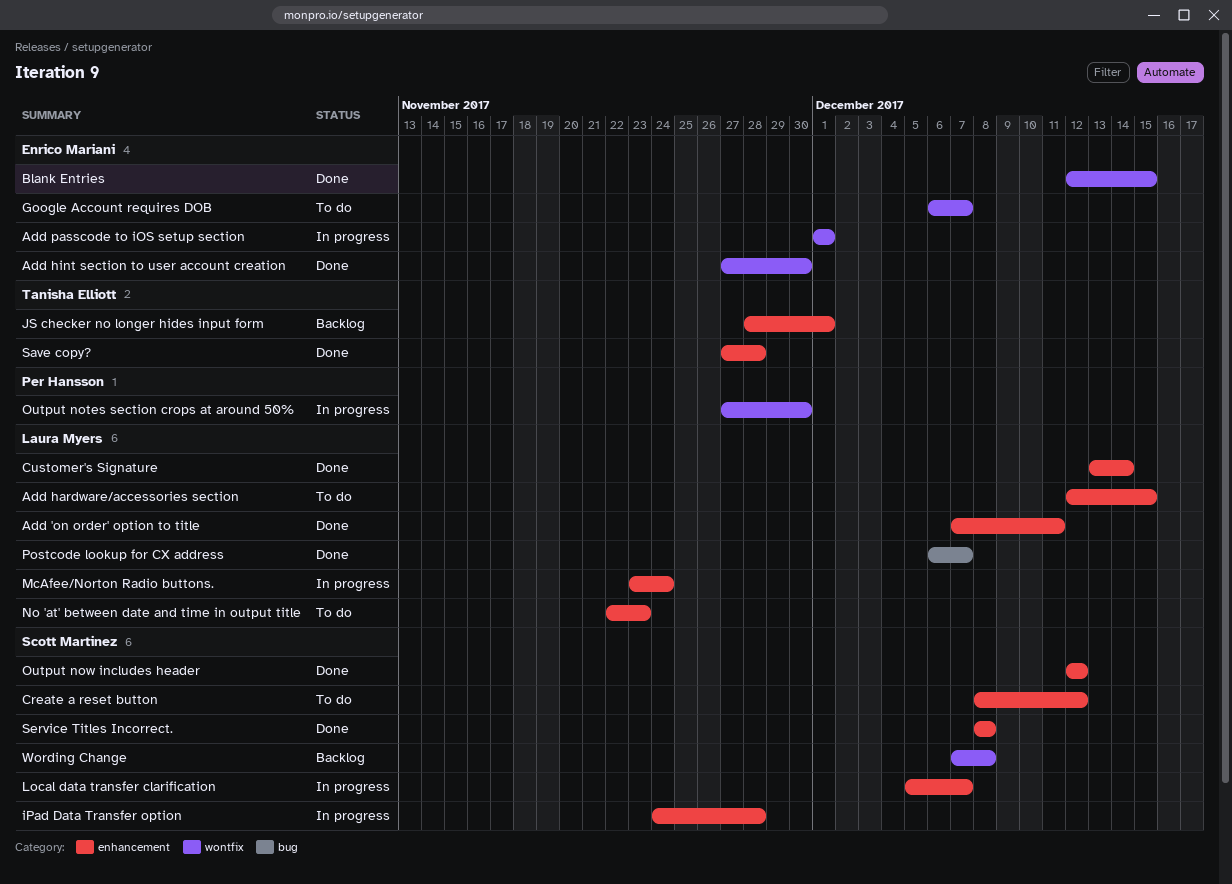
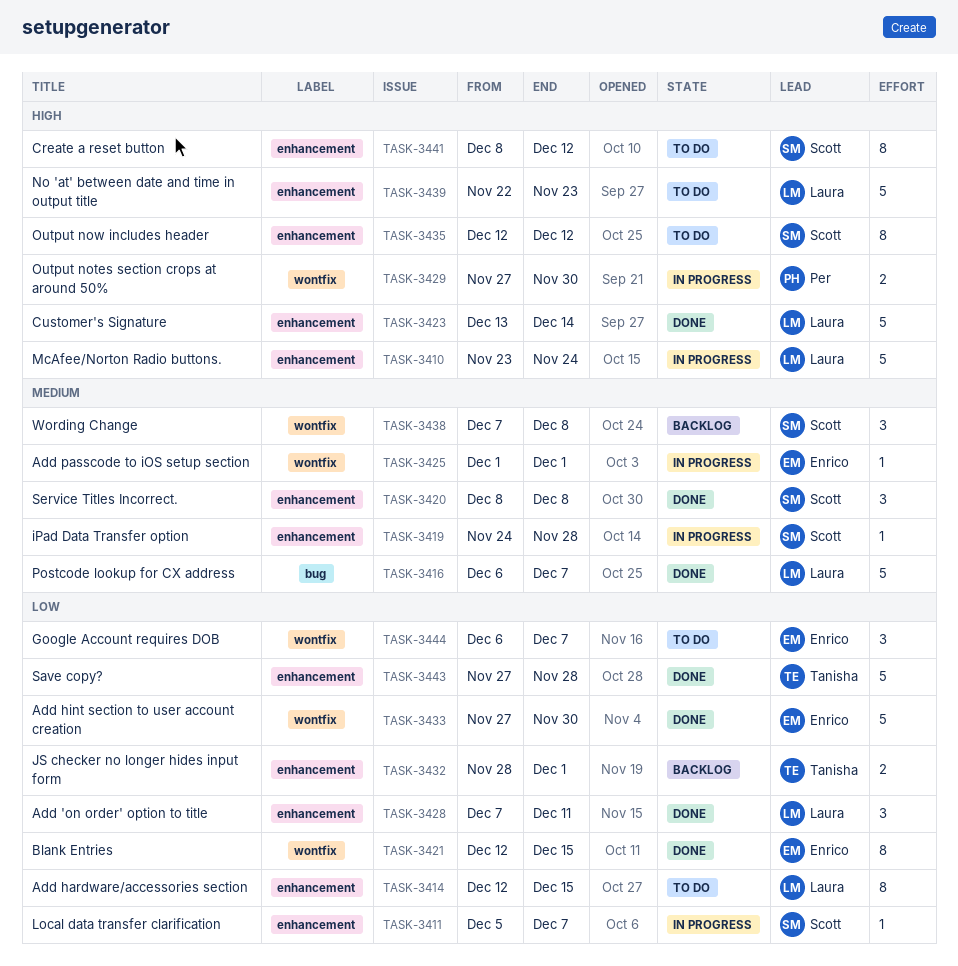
Output now includes header, status: Done -> To do

